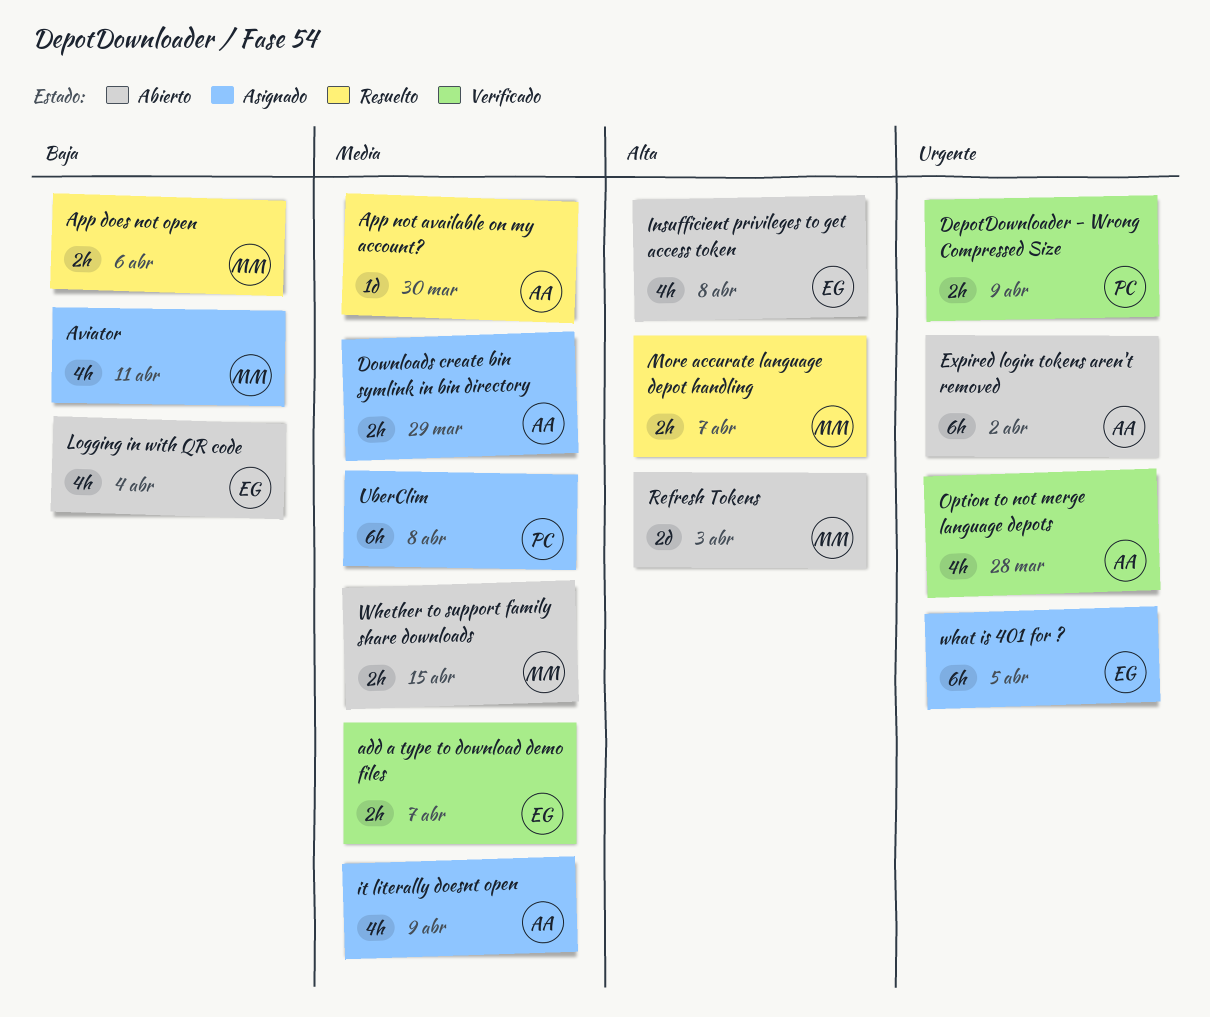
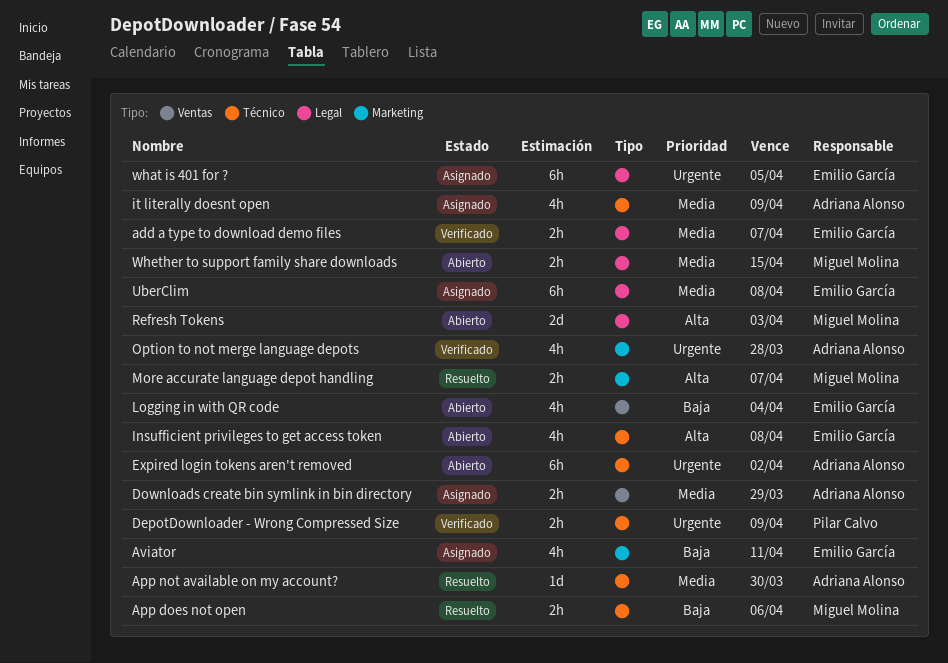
Aviator, owner: Miguel Molina -> Emilio García
UberClim, owner: Pilar Calvo -> Emilio García

